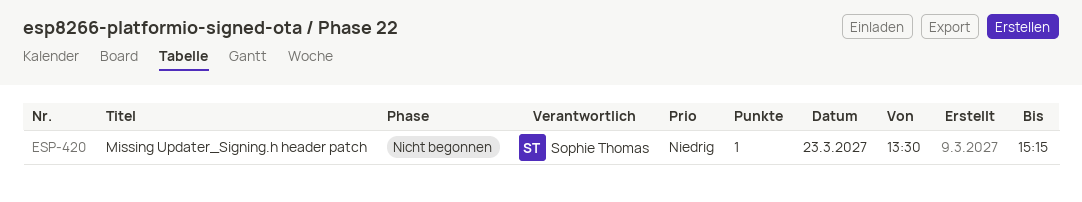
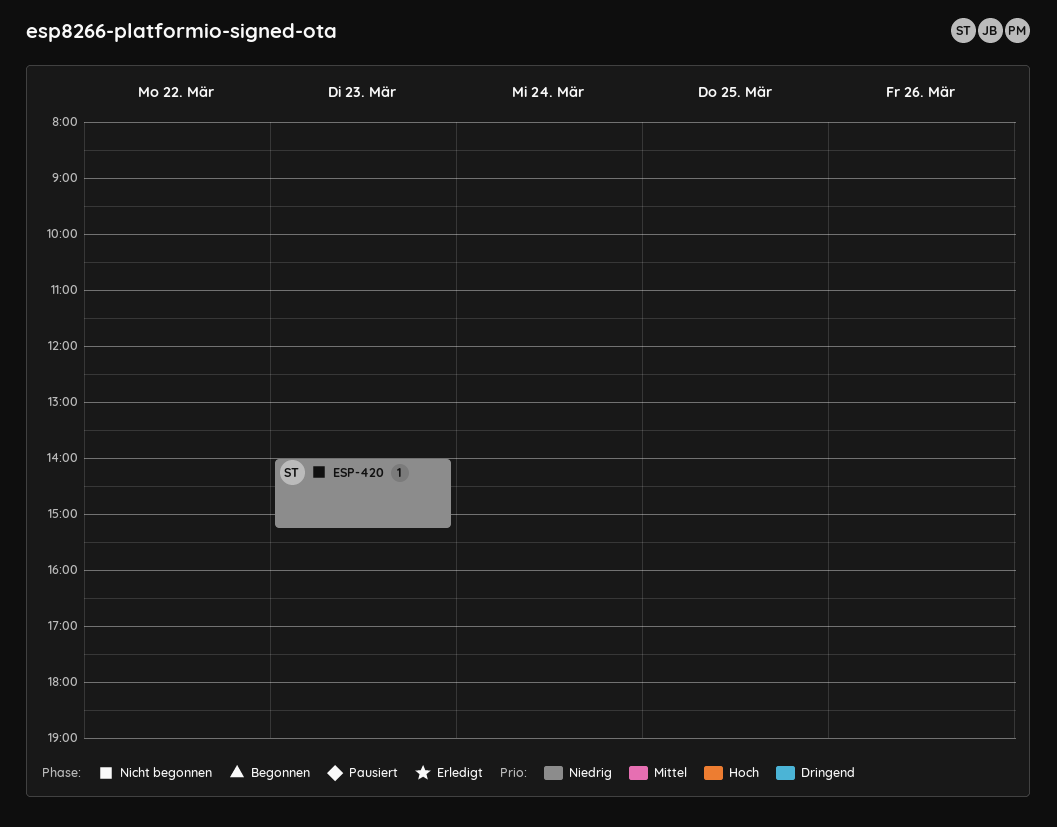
ESP-420, begins: 13:30 -> 14:00

